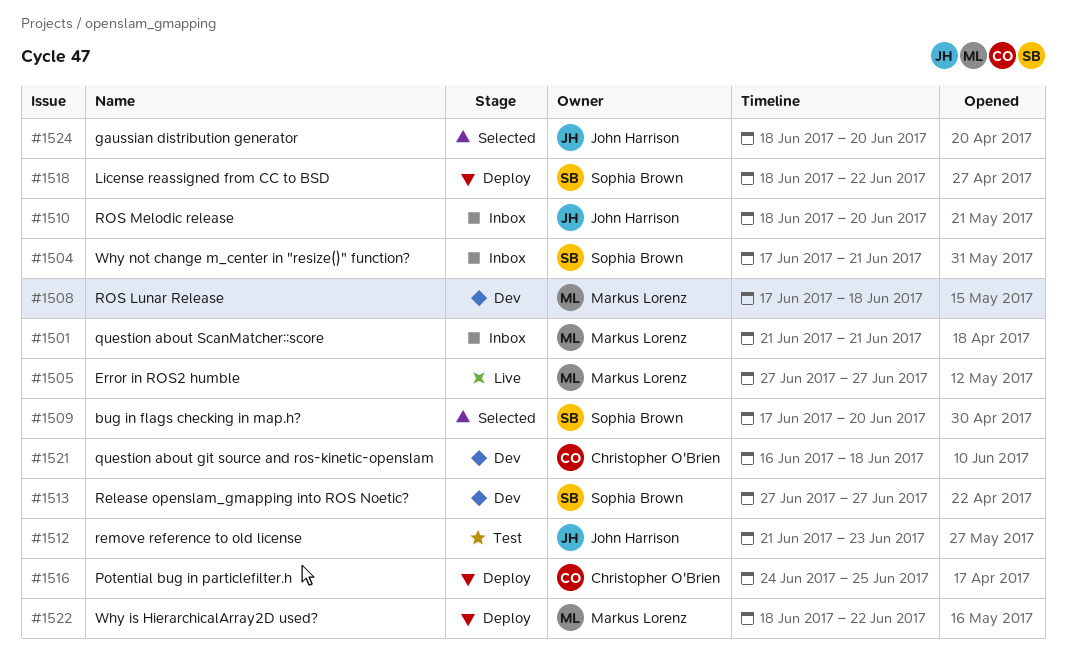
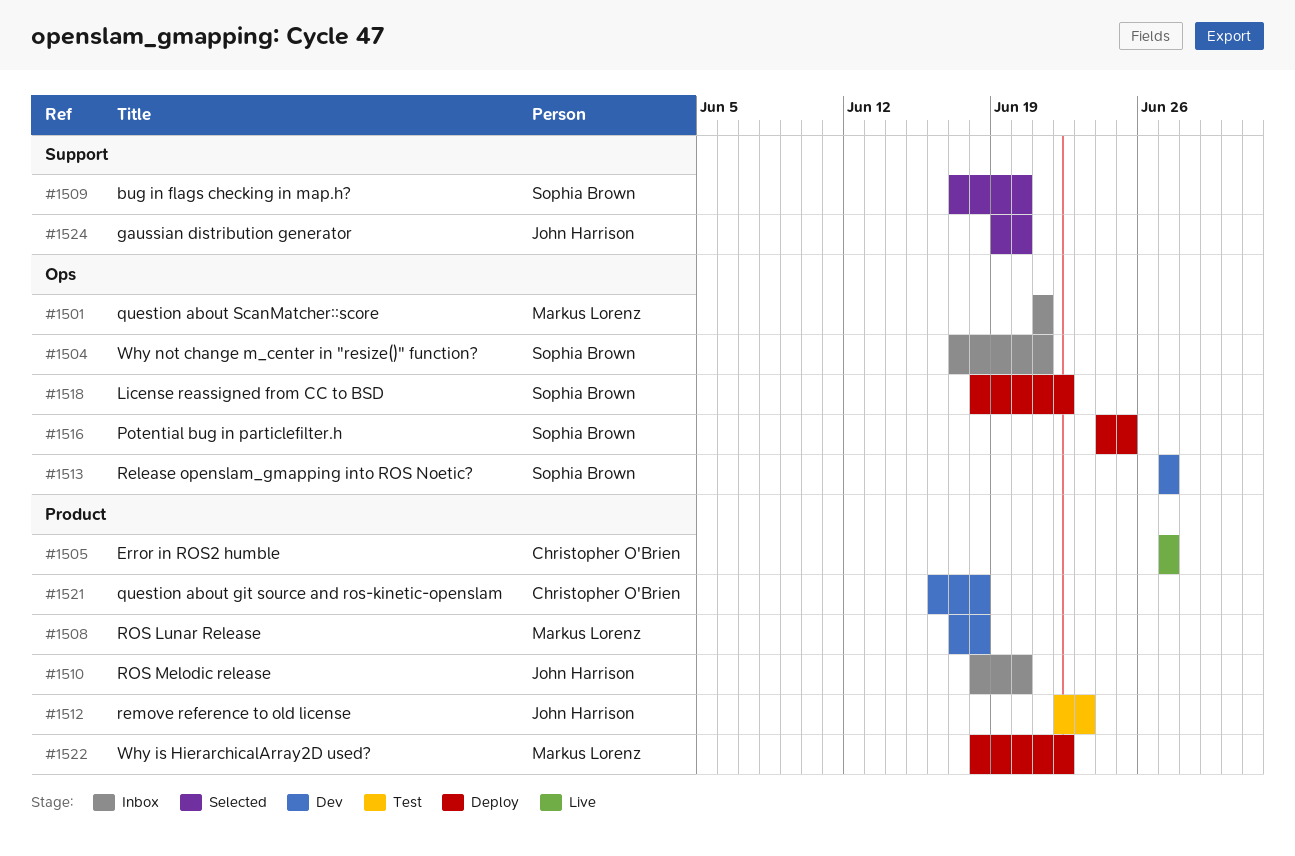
#1505, owner: Markus Lorenz -> Christopher O'Brien
#1512, start: Jun 21 -> Jun 22
#1516, owner: Christopher O'Brien -> Sophia Brown
#1524, start: Jun 18 -> Jun 19

